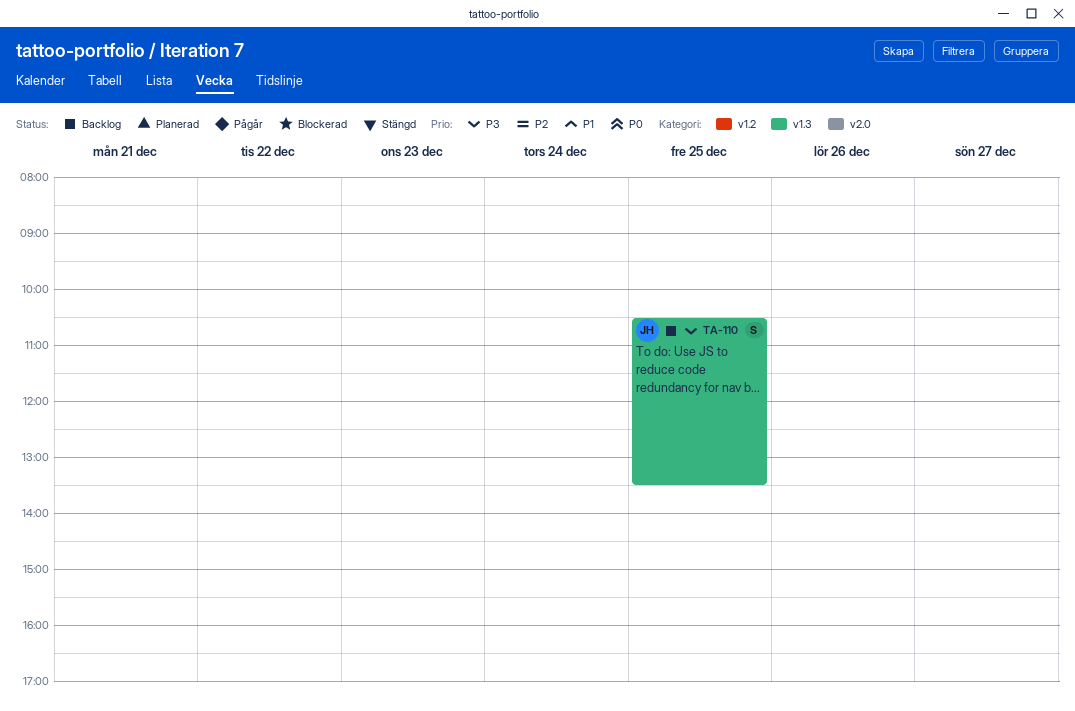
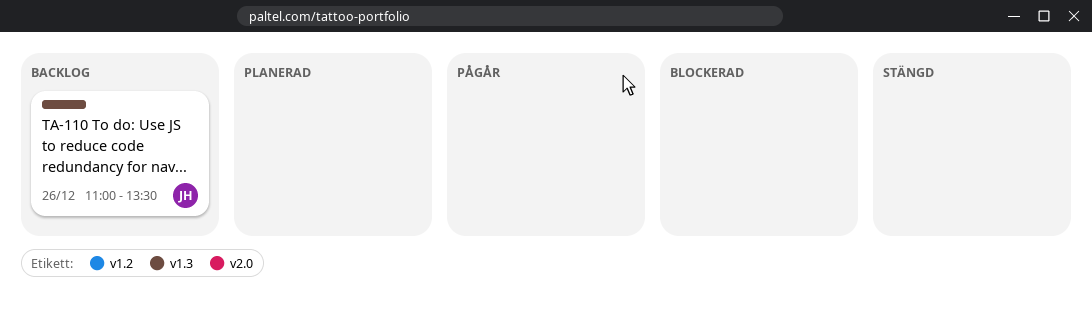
TA-110, day: Dec 25 -> Dec 26
TA-110, begins: 10:30 -> 11:00

